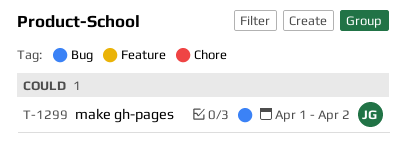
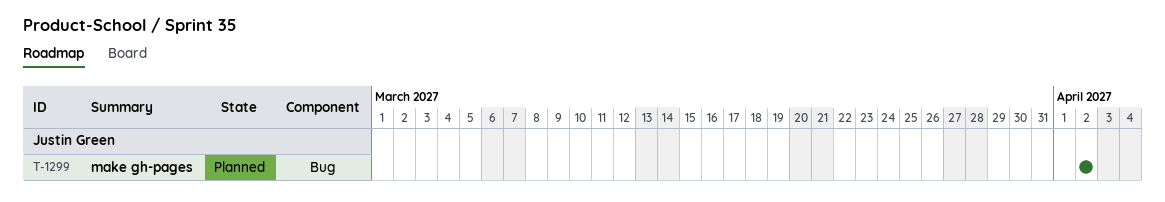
T-1299, start: Apr 1 -> Apr 2

